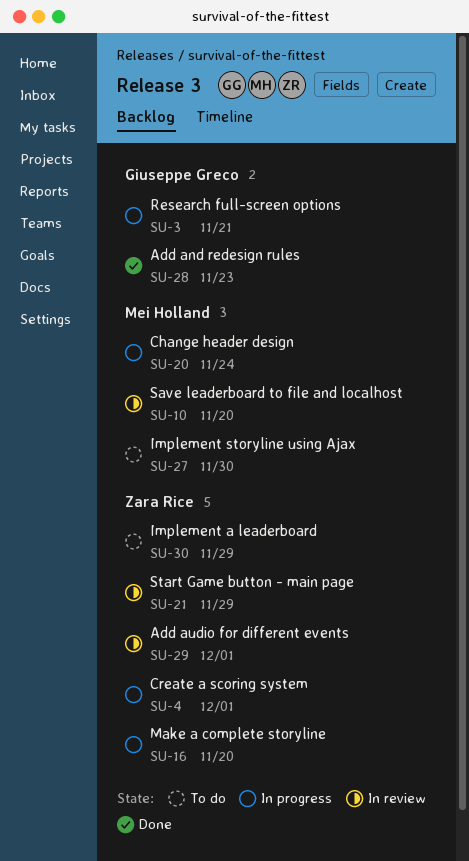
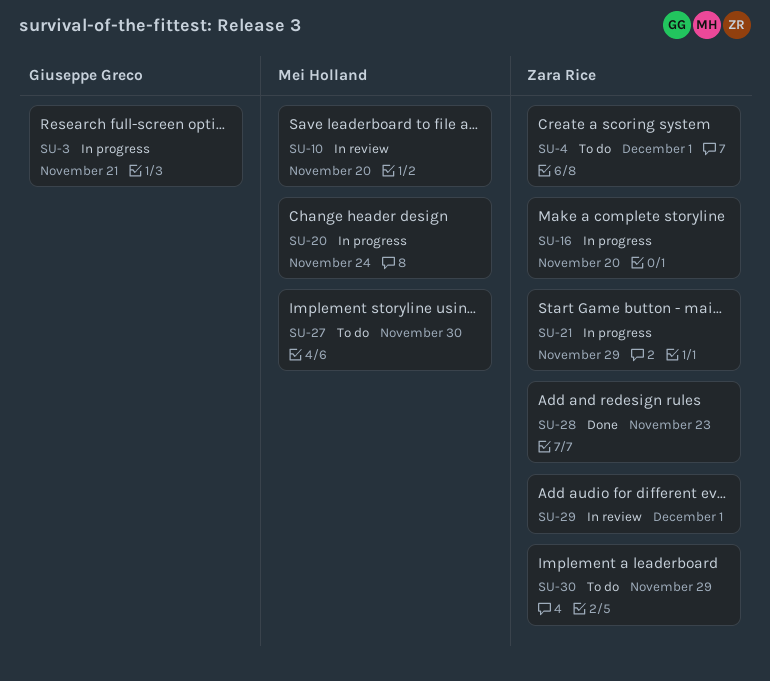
SU-4, status: In progress -> To do
SU-21, status: In review -> In progress
SU-28, owner: Giuseppe Greco -> Zara Rice

